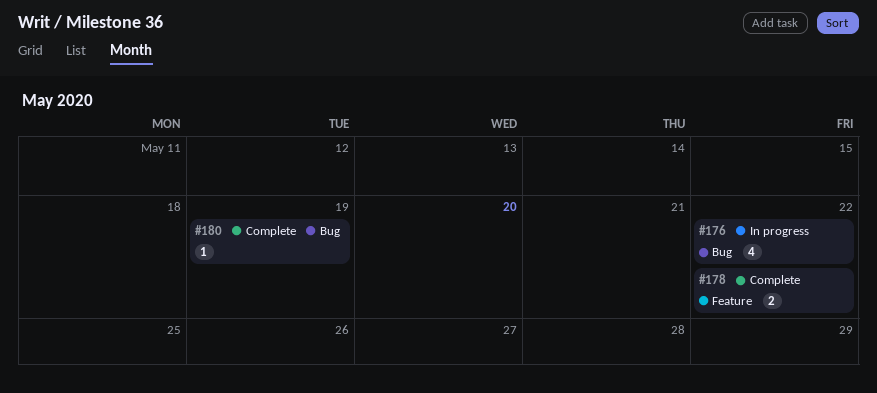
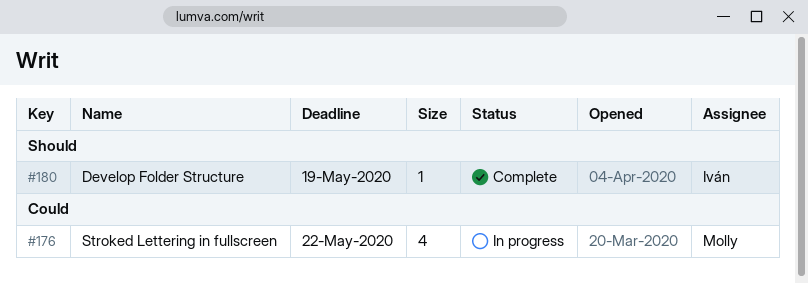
#178: present -> none

